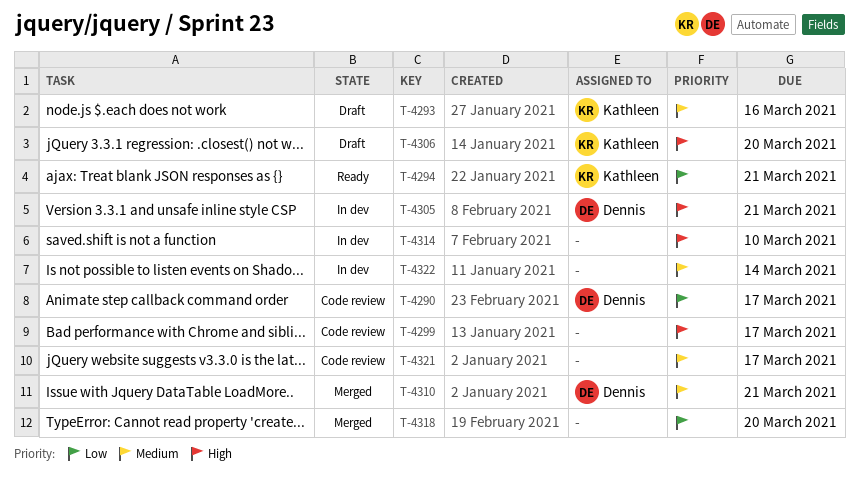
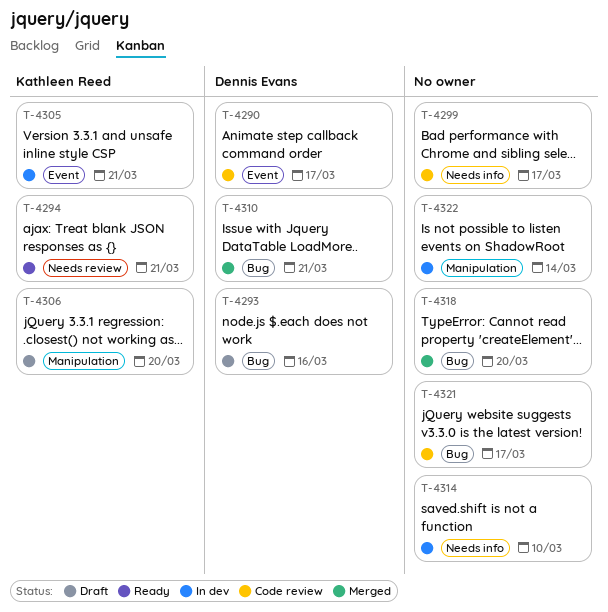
T-4293, owner: Kathleen Reed -> Dennis Evans
T-4305, owner: Dennis Evans -> Kathleen Reed

